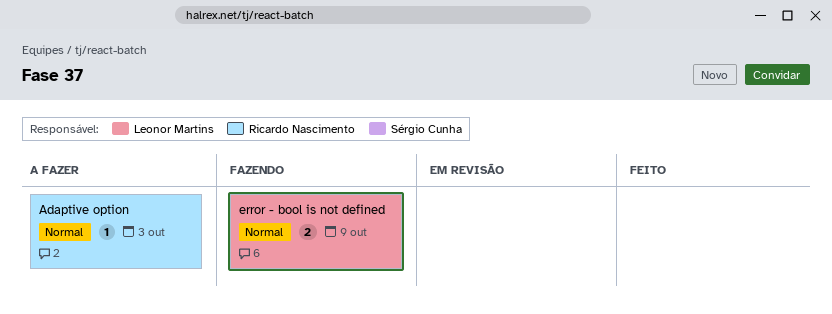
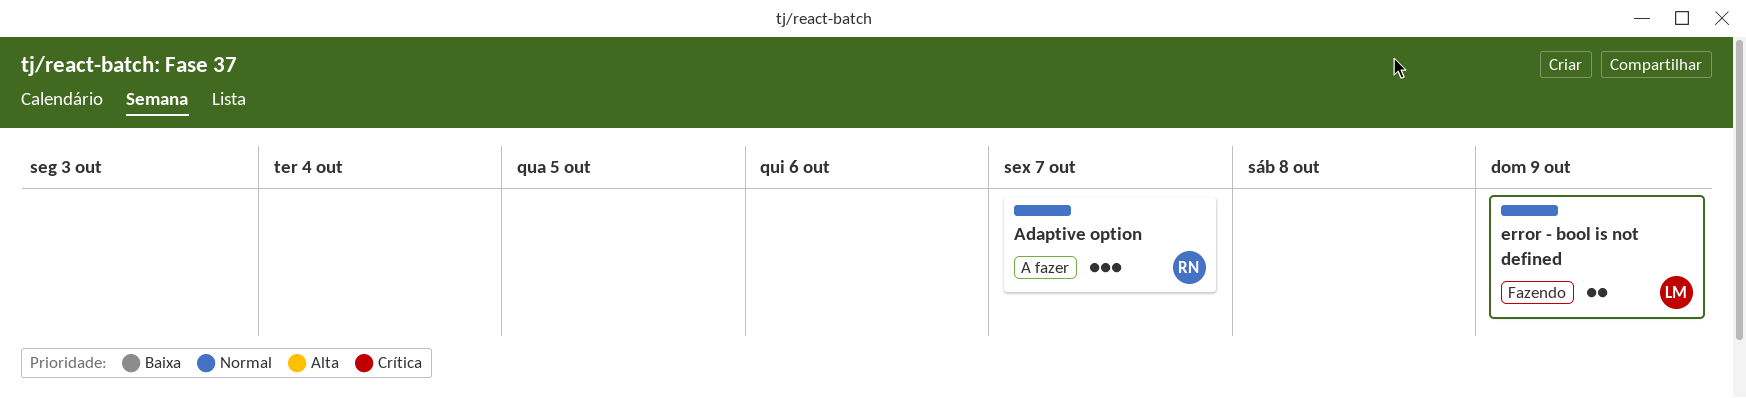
Adaptive option, estimate: 1 -> 3
Adaptive option, due: Oct 3 -> Oct 7

